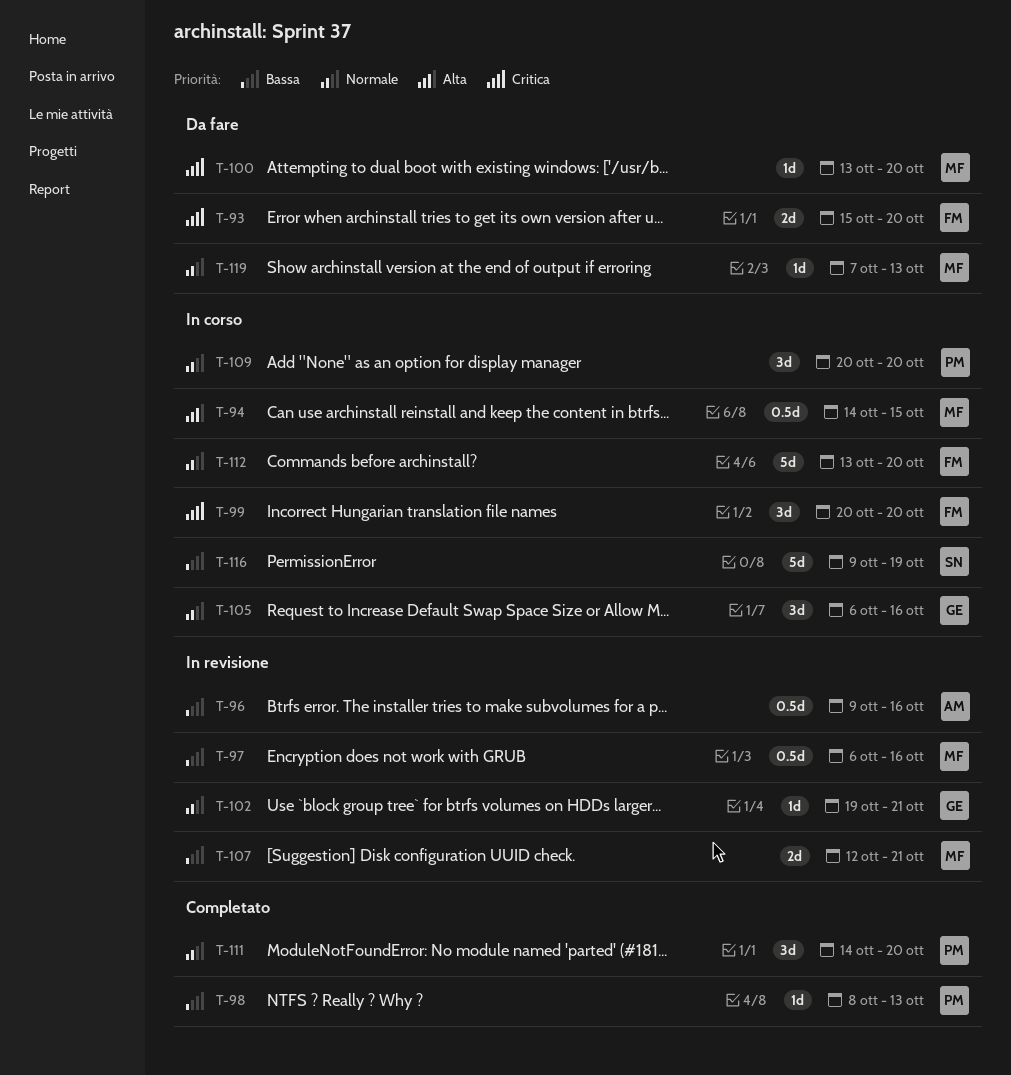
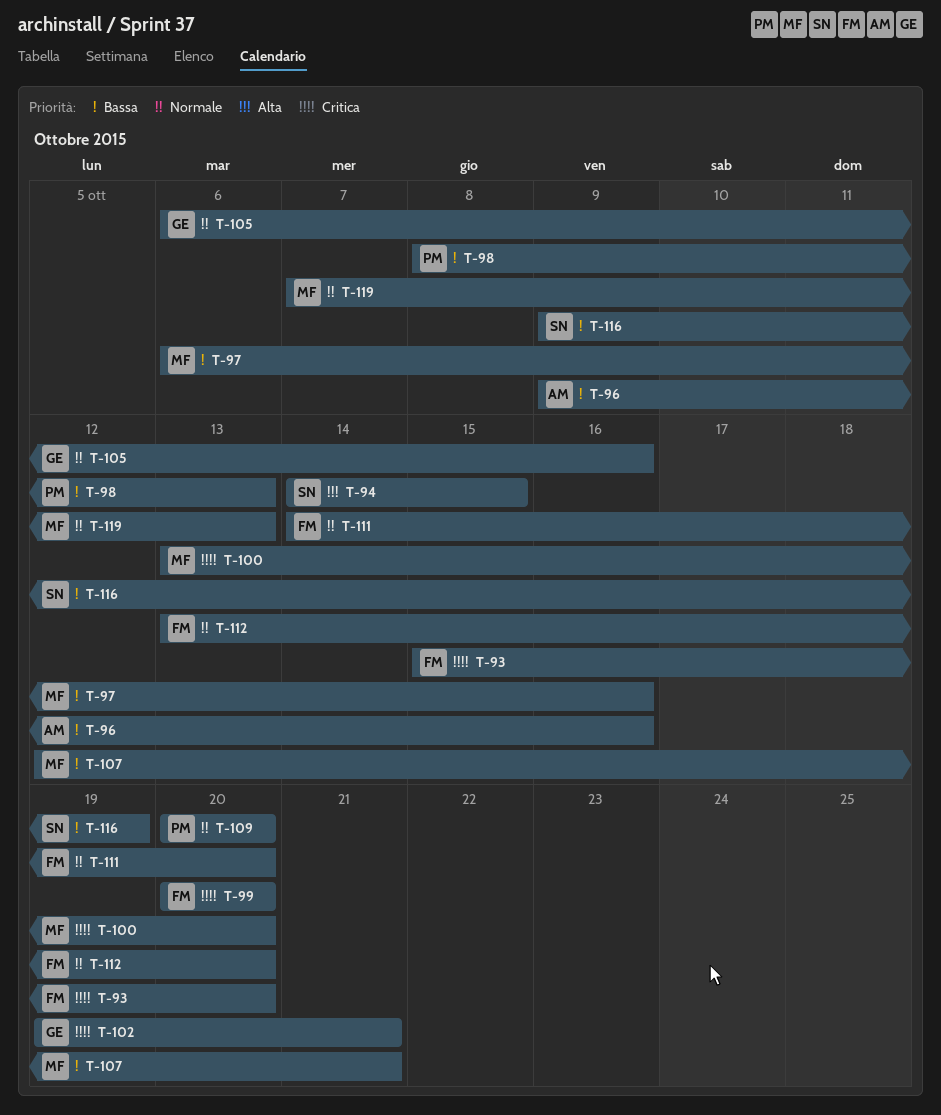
T-94, owner: MF -> SN
T-102, priority: Normale -> Critica
T-111, owner: PM -> FM

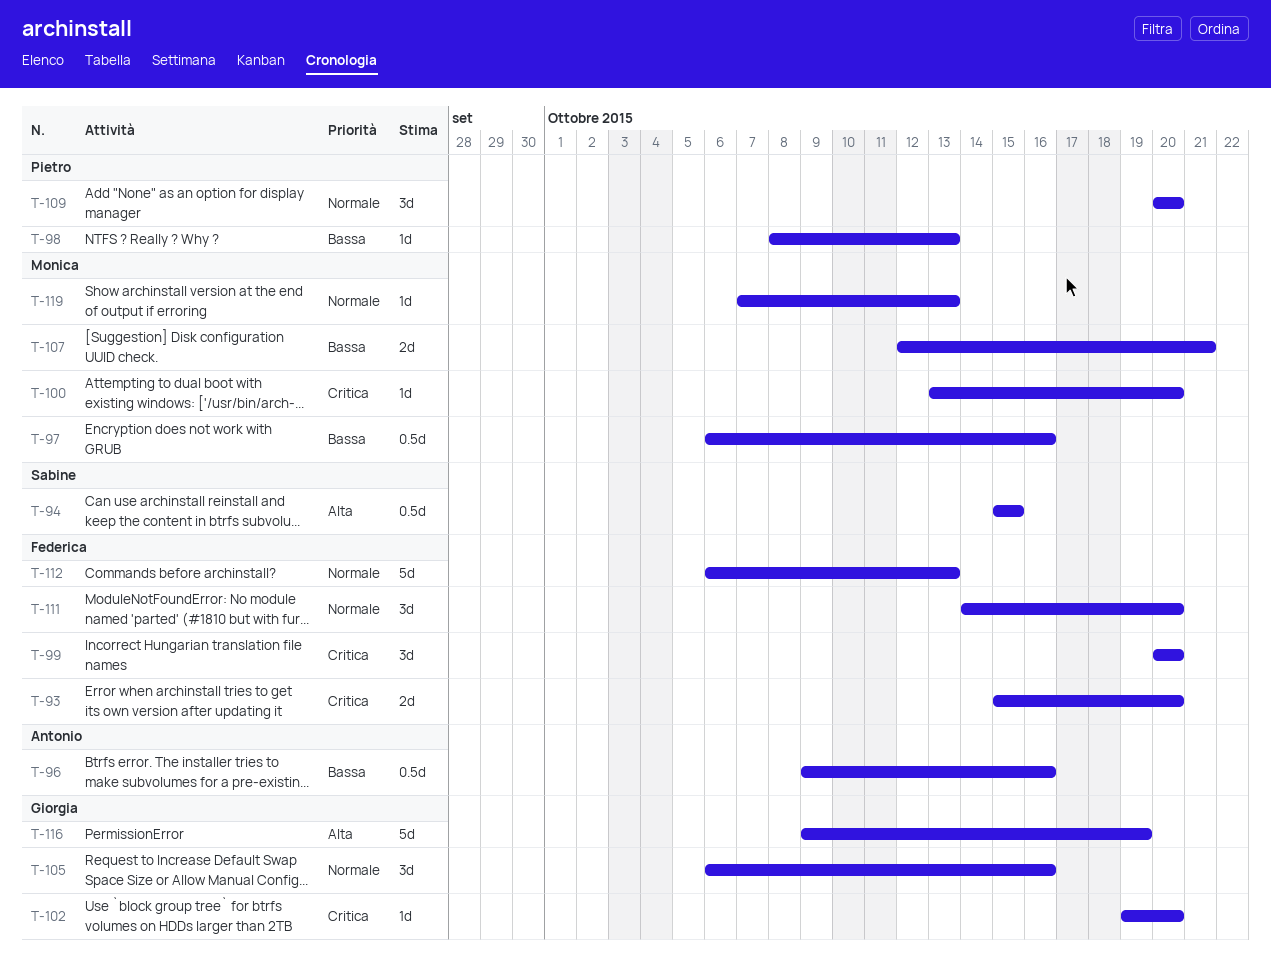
T-94, start: Oct 14 -> Oct 15
T-102, due: Oct 21 -> Oct 20
T-112, start: Oct 13 -> Oct 6
T-112, due: Oct 20 -> Oct 13
T-116, owner: Sabine -> Giorgia
T-116, priority: Bassa -> Alta

